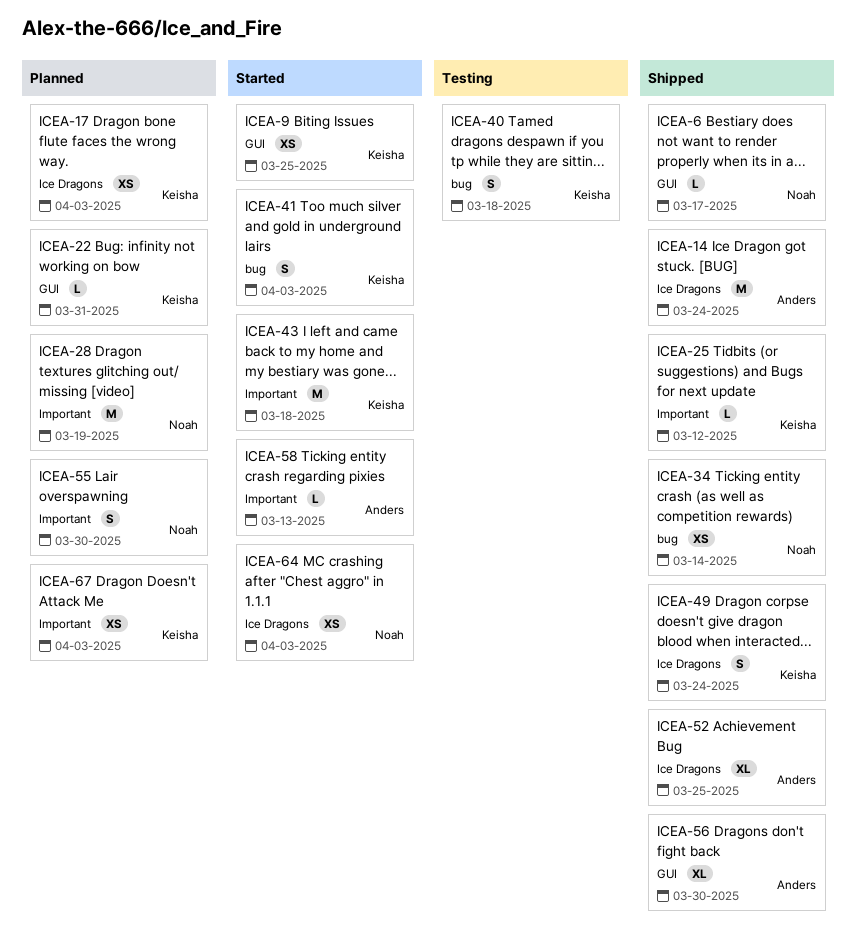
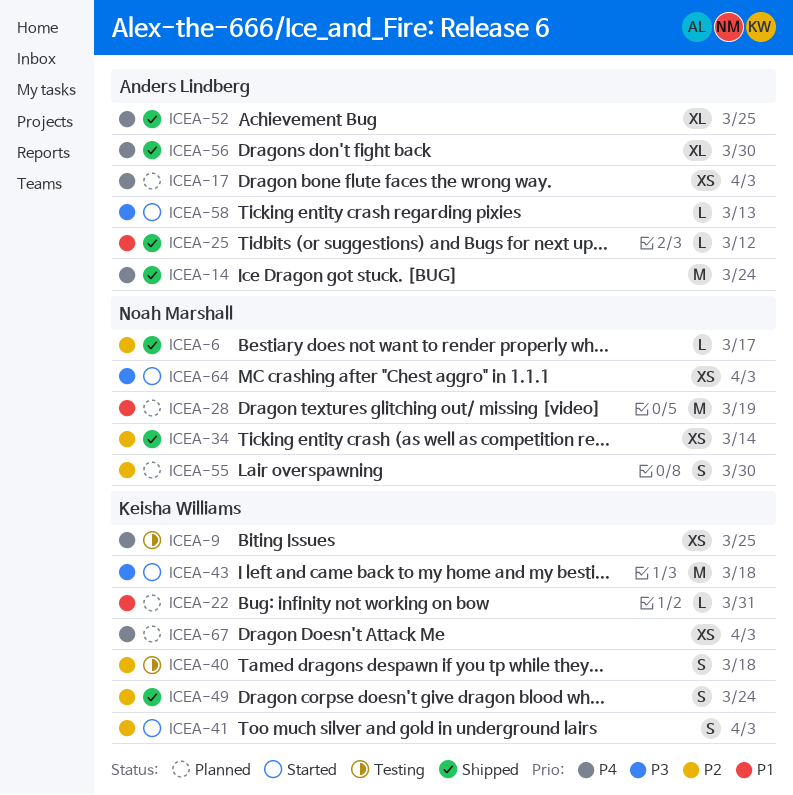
ICEA-9, status: Started -> Testing
ICEA-17, owner: Keisha Williams -> Anders Lindberg
ICEA-25, owner: Keisha Williams -> Anders Lindberg

